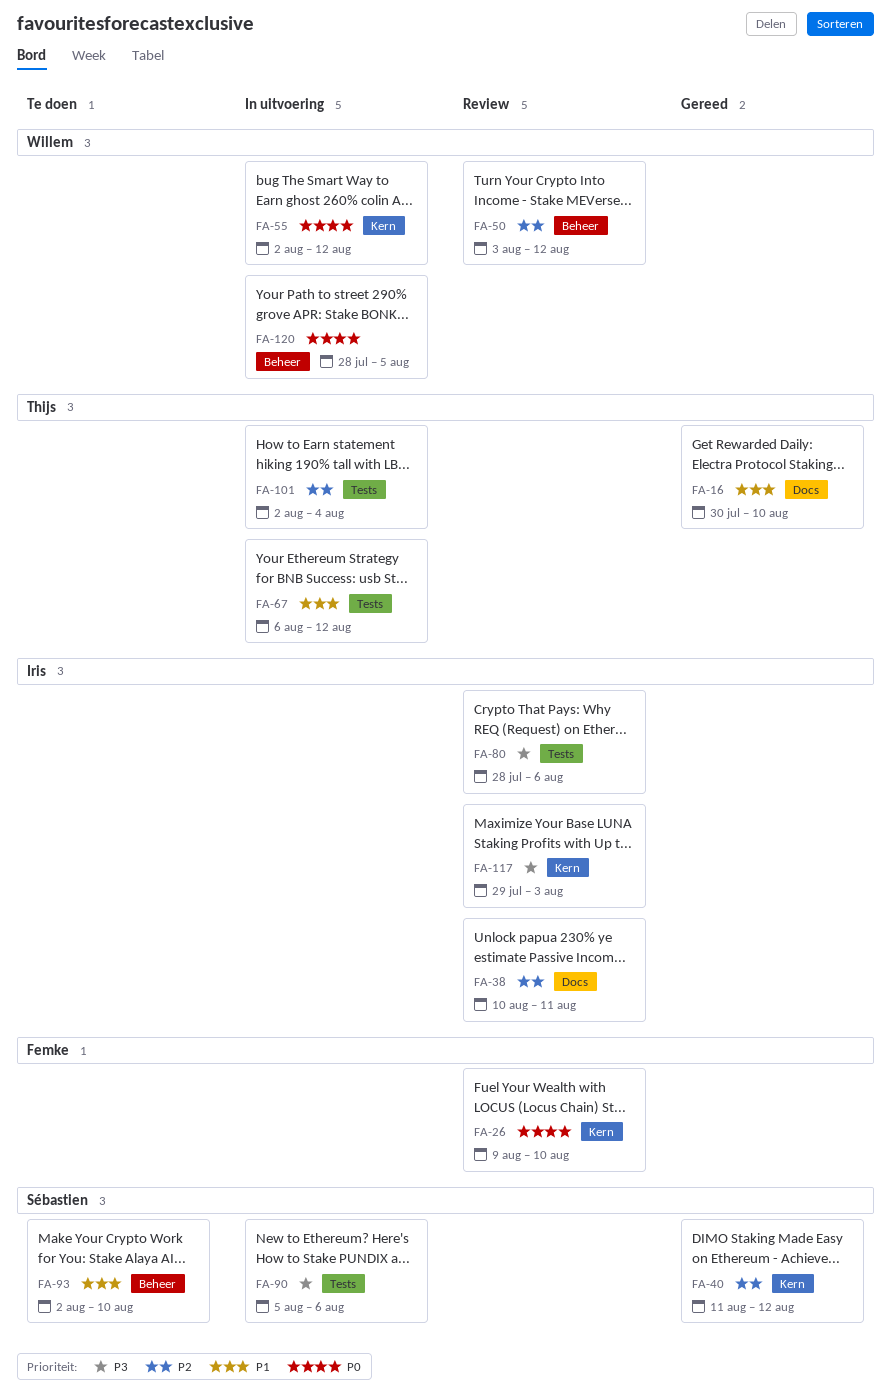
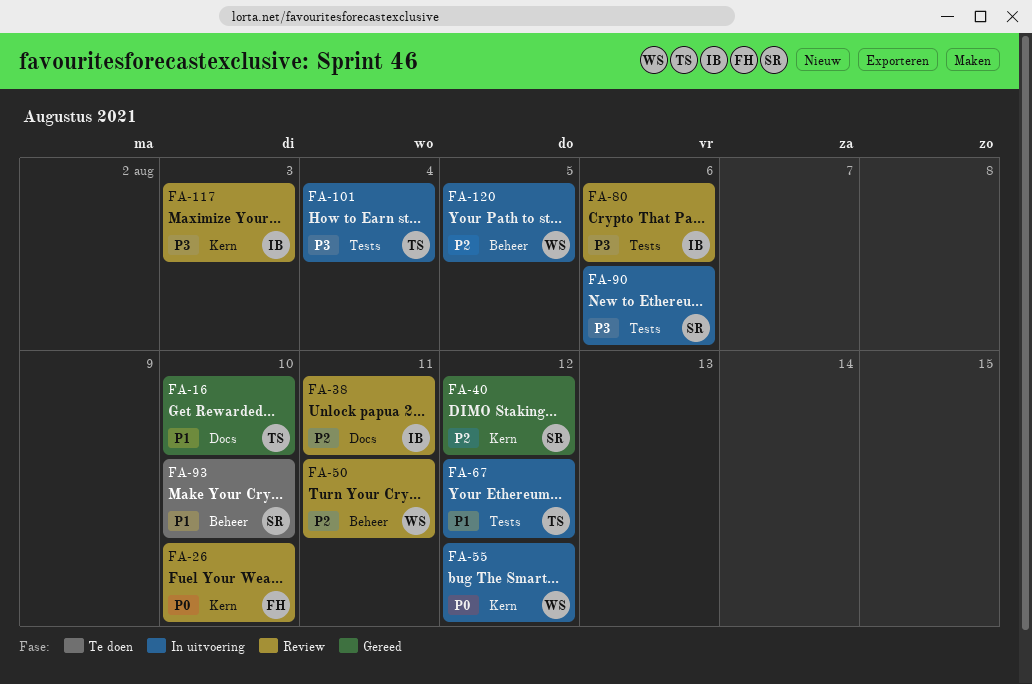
FA-50, due: Aug 12 -> Aug 11
FA-101, priority: P2 -> P3
FA-120, priority: P0 -> P2

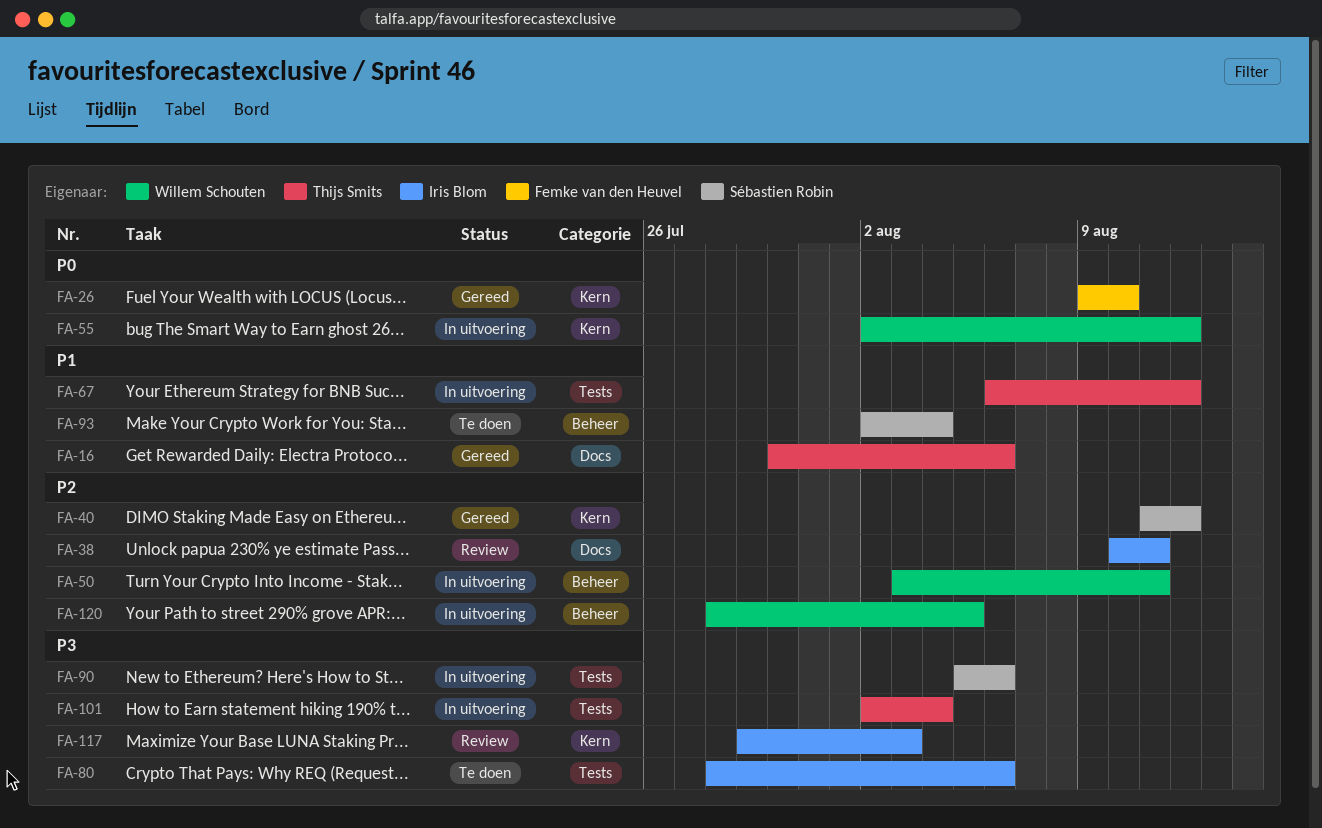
FA-16, due: Aug 10 -> Aug 6
FA-26, status: Review -> Gereed
FA-50, status: Review -> In uitvoering
FA-80, status: Review -> Te doen
FA-93, due: Aug 10 -> Aug 4

